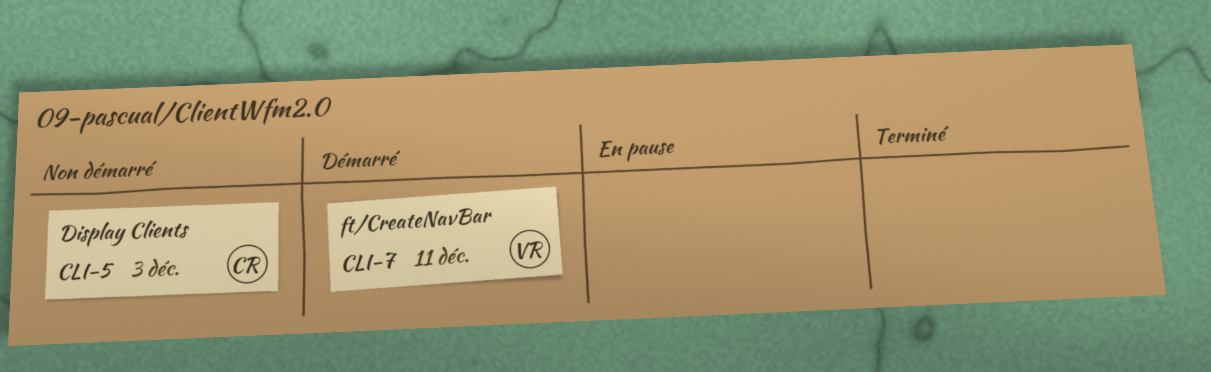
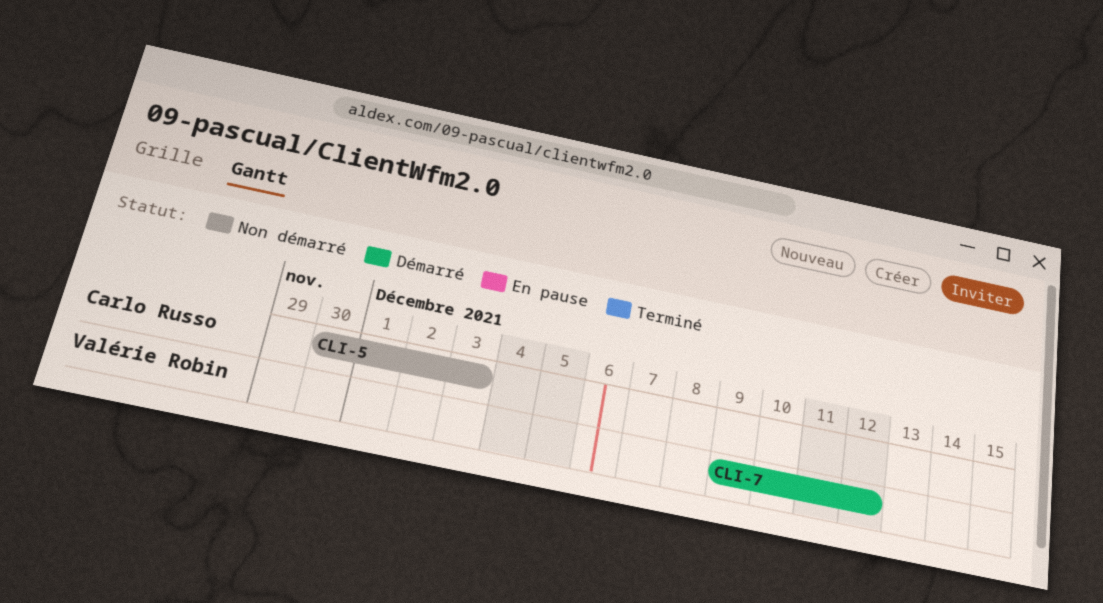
CLI-7, due: Dec 11 -> Dec 12

